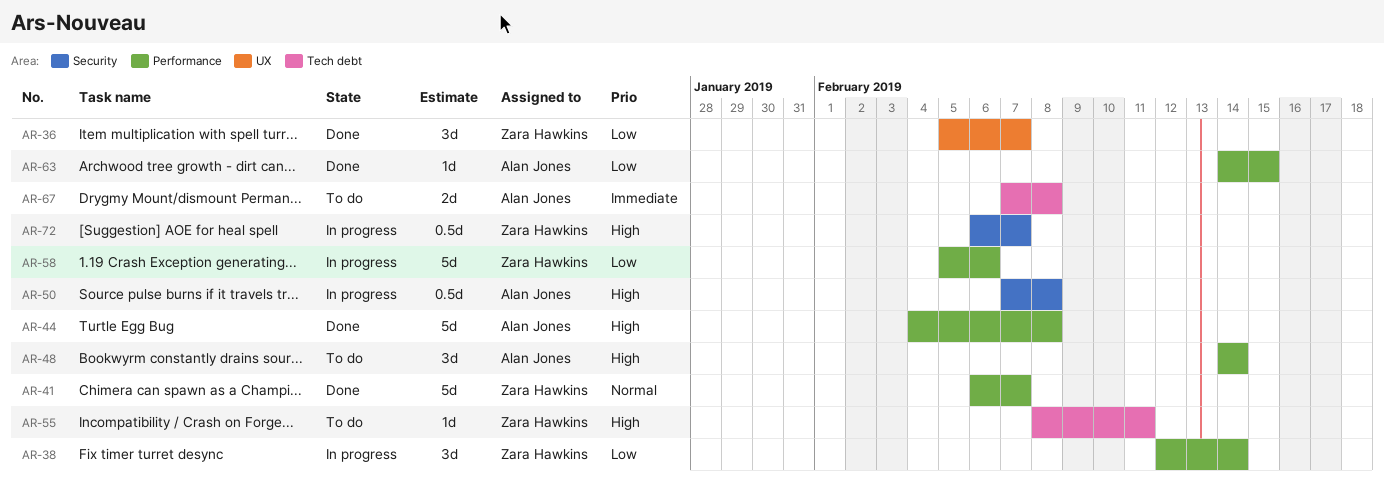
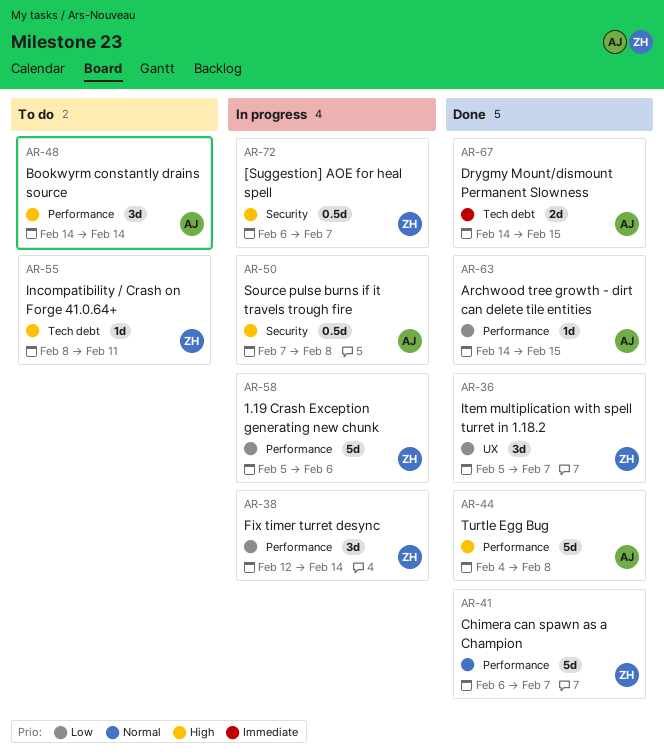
AR-67, status: To do -> Done
AR-67, start: Feb 7 -> Feb 14
AR-67, due: Feb 8 -> Feb 15

